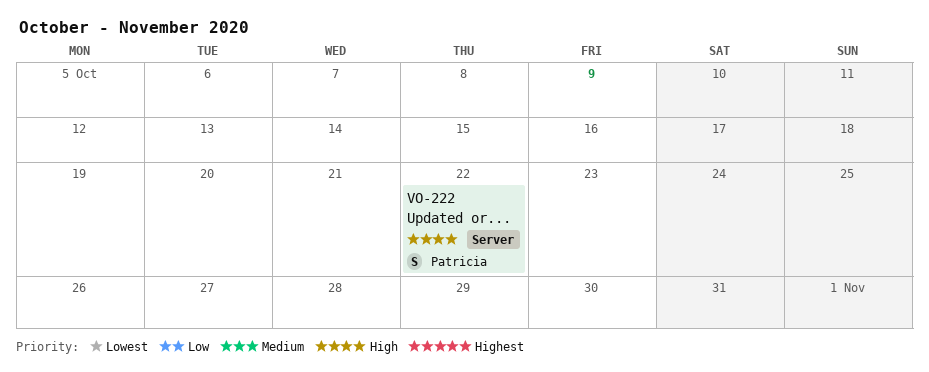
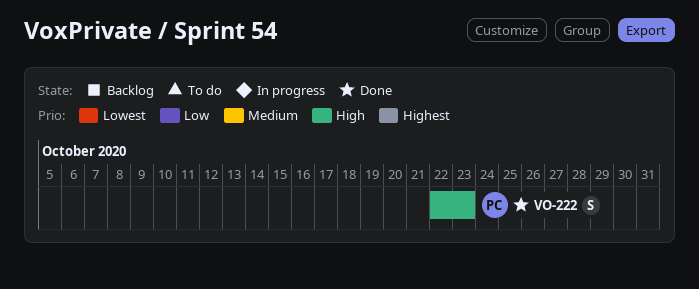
VO-222, due: Oct 22 -> Oct 23

